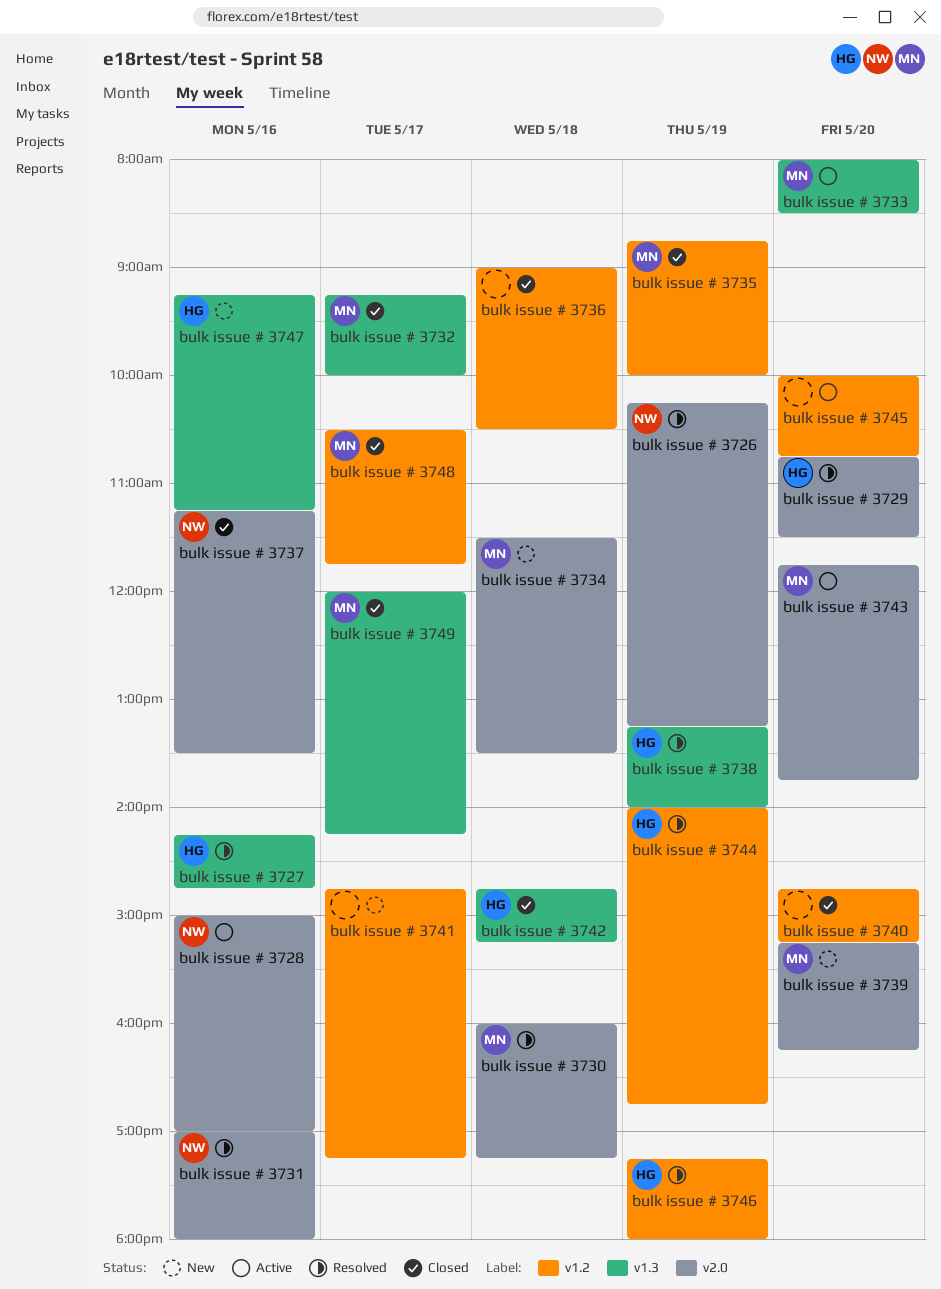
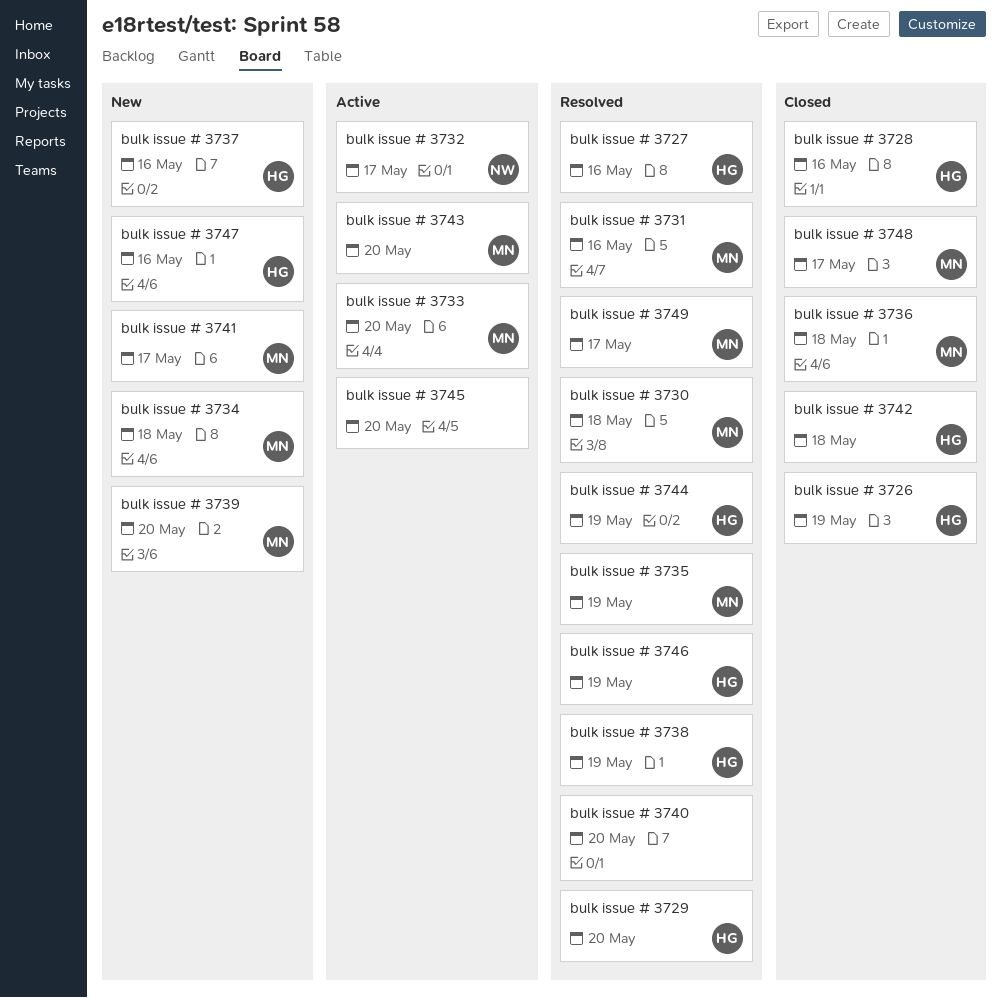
bulk issue # 3726, status: Resolved -> Closed
bulk issue # 3726, owner: NW -> HG
bulk issue # 3728, status: Active -> Closed
bulk issue # 3728, owner: NW -> HG
bulk issue # 3731, owner: NW -> MN
bulk issue # 3732, status: Closed -> Active
bulk issue # 3732, owner: MN -> NW
bulk issue # 3735, status: Closed -> Resolved
bulk issue # 3736, owner: none -> MN
bulk issue # 3737, status: Closed -> New
bulk issue # 3737, owner: NW -> HG
bulk issue # 3740, status: Closed -> Resolved
bulk issue # 3741, owner: none -> MN
bulk issue # 3749, status: Closed -> Resolved

